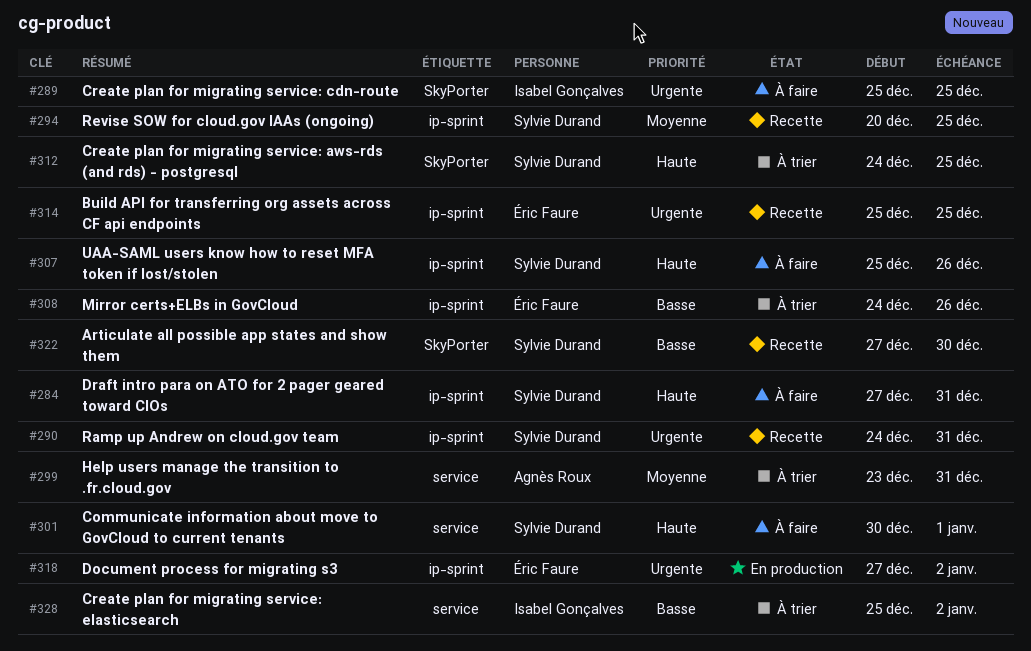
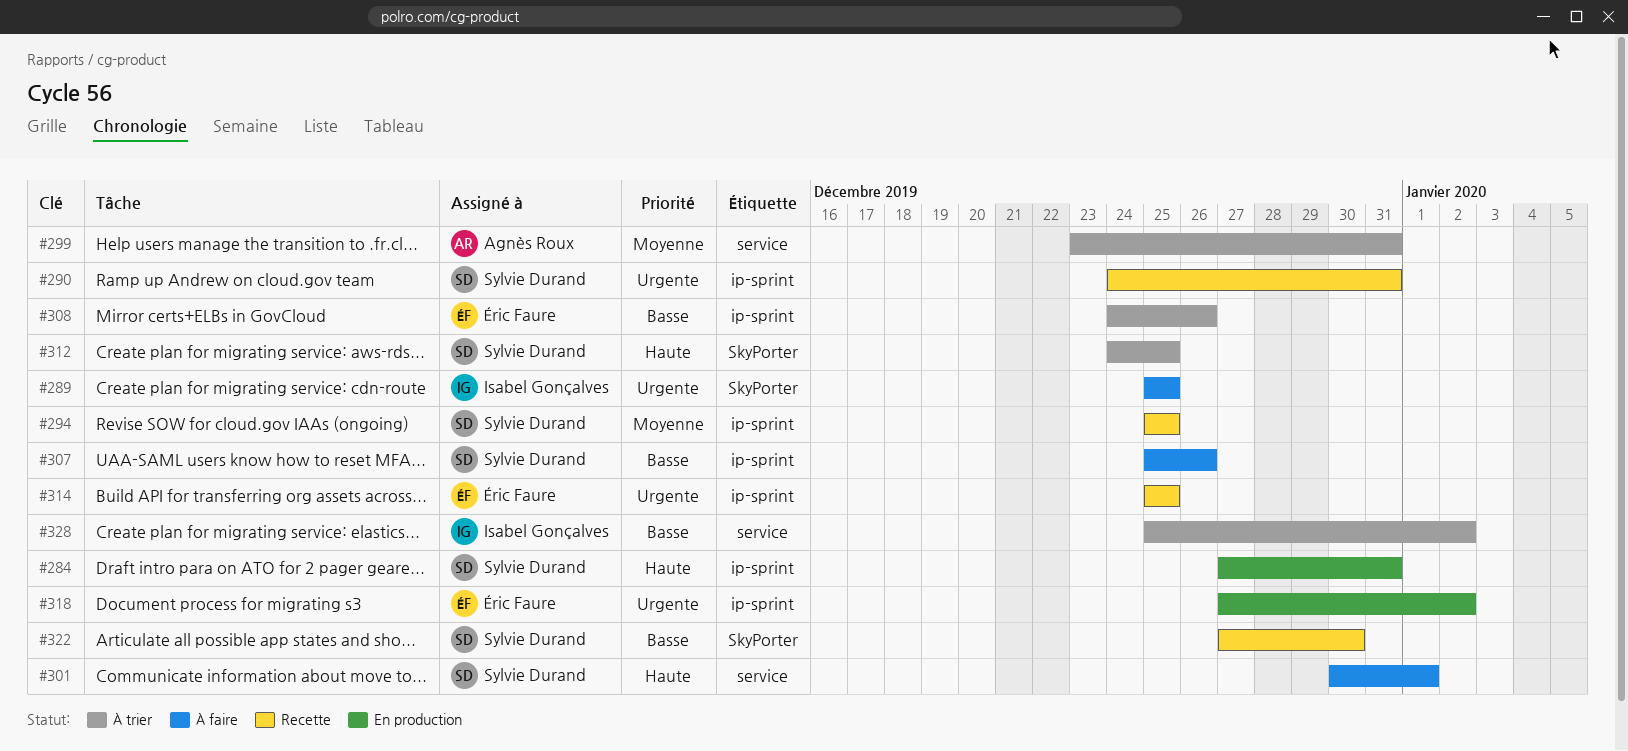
#284, status: À faire -> En production
#294, start: Dec 20 -> Dec 25
#307, priority: Haute -> Basse

